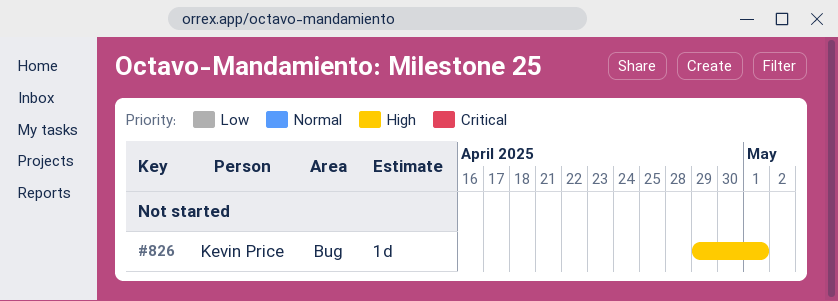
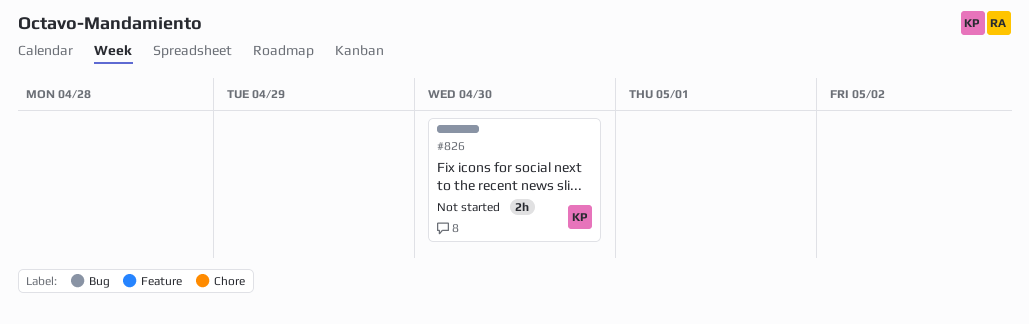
#826, estimate: 1d -> 2h
#826, due: May 1 -> Apr 30

